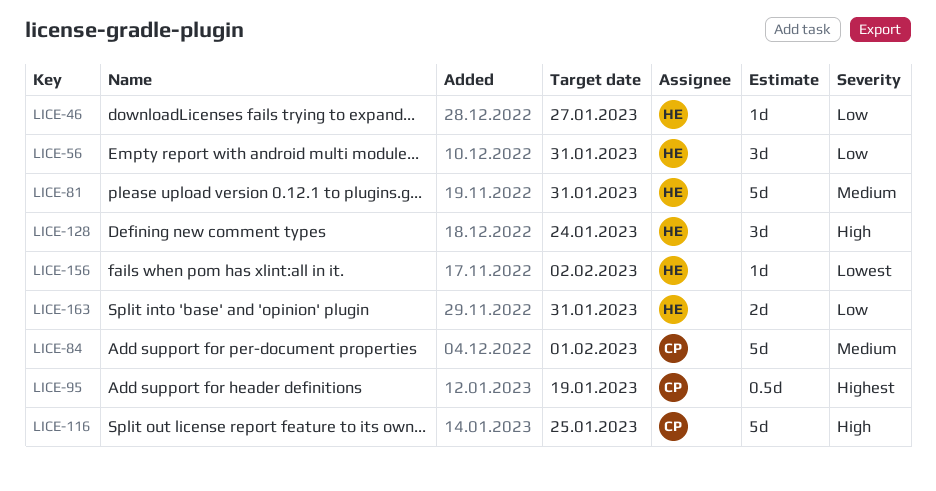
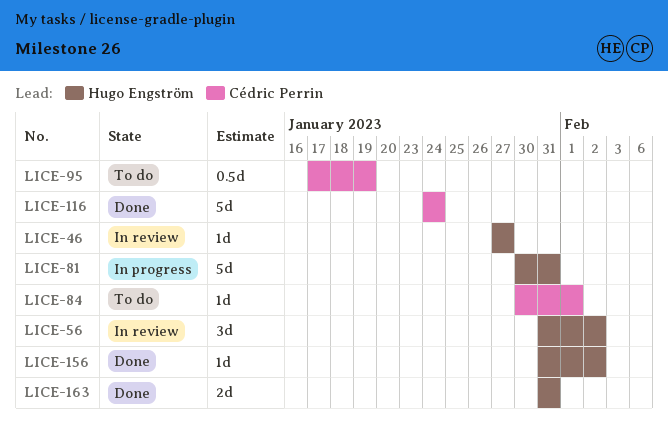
LICE-56, due: Jan 31 -> Feb 2
LICE-84, estimate: 5d -> 1d
LICE-116, due: Jan 25 -> Jan 24
LICE-128: present -> none

